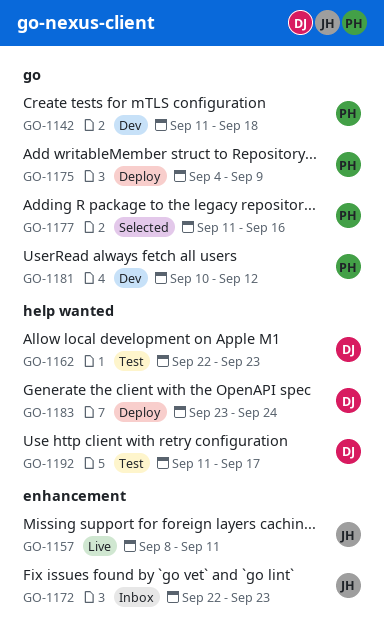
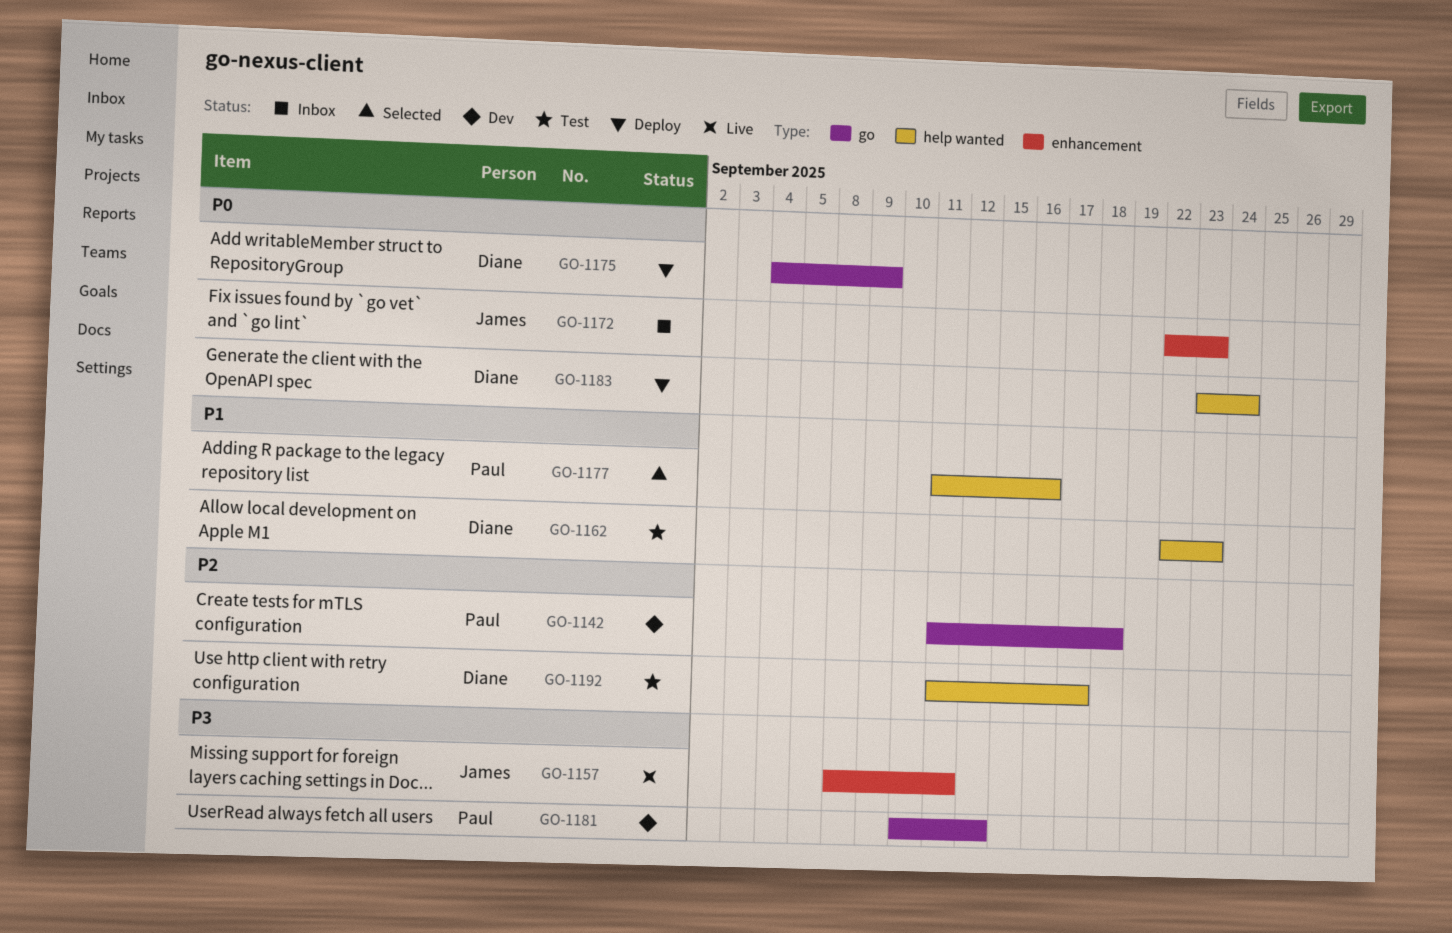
GO-1175, owner: Paul -> Diane
GO-1177, label: go -> help wanted

